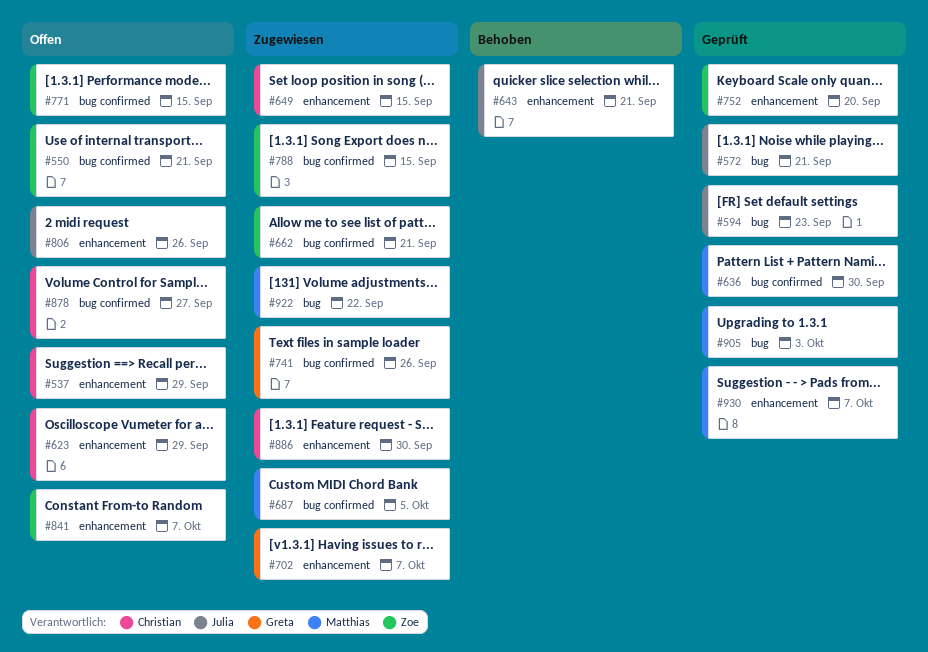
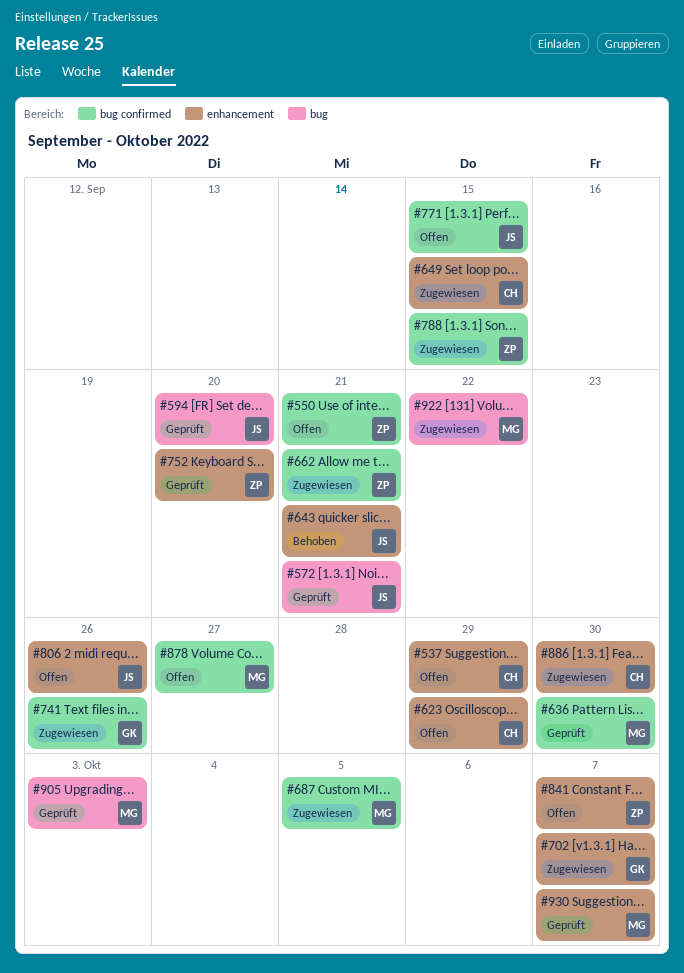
#594, due: Sep 23 -> Sep 20
#771, owner: Zoe -> Julia
#878, owner: Christian -> Matthias

